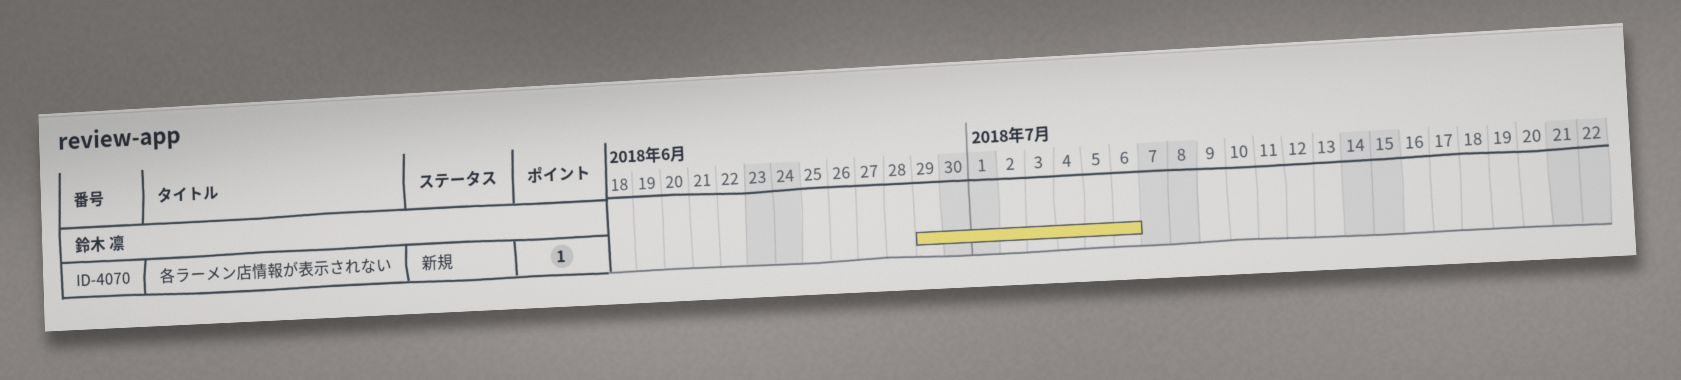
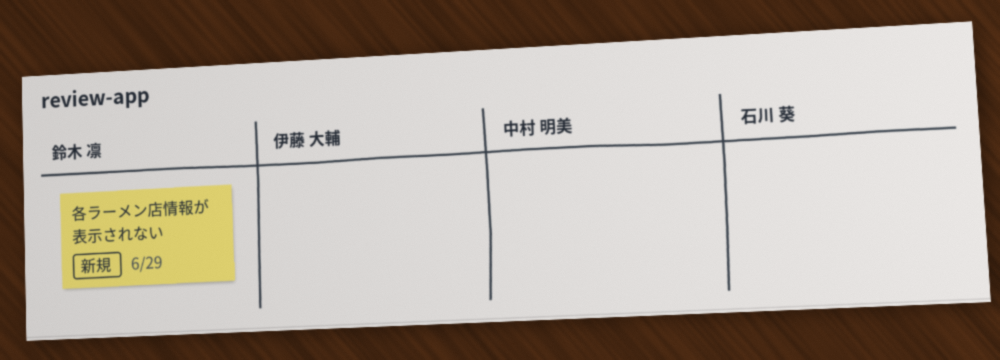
各ラーメン店情報が表示されない, due: Jul 6 -> Jun 29

